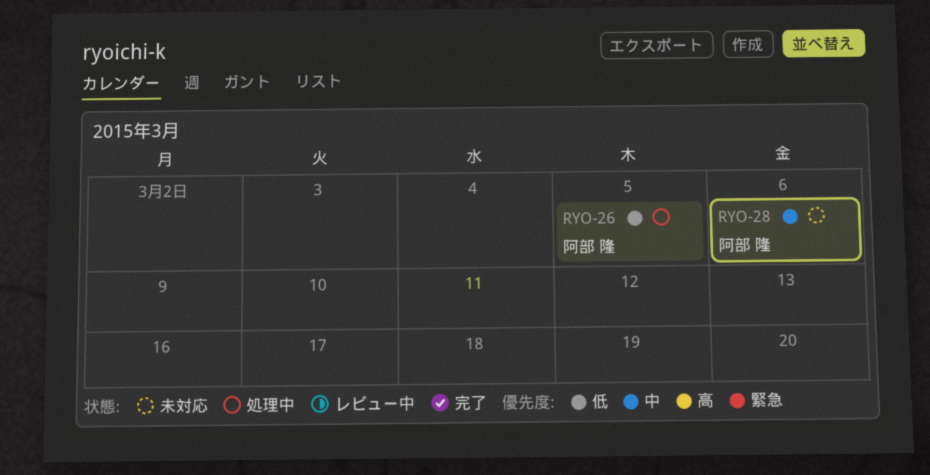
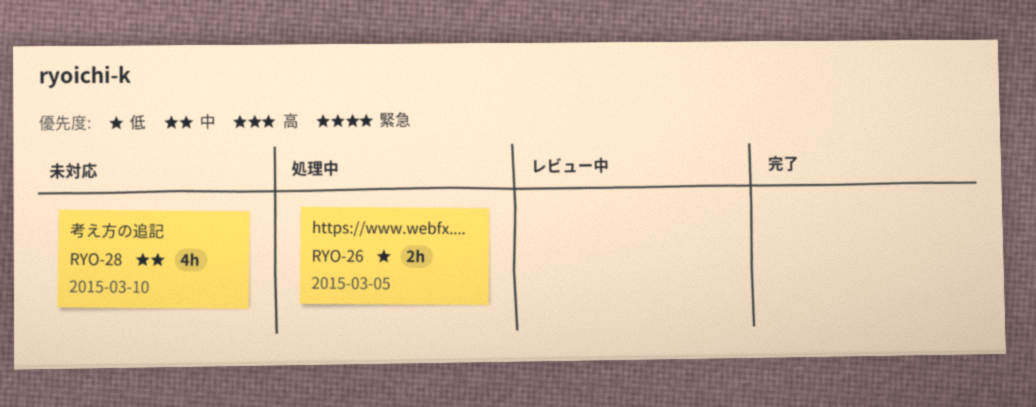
RYO-28, due: Mar 6 -> Mar 10

